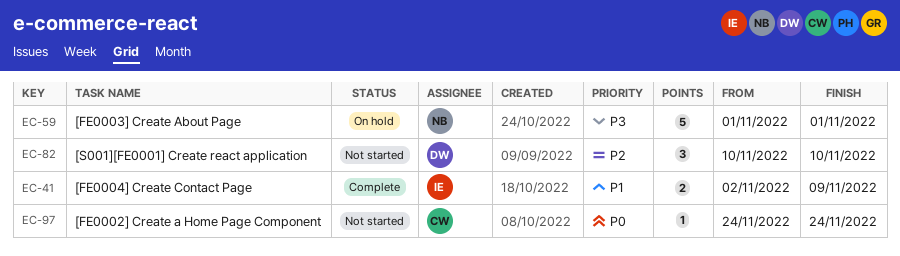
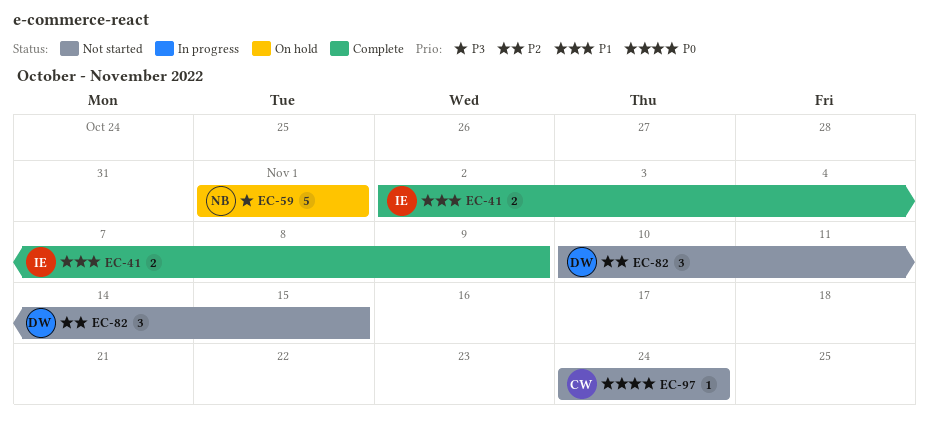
EC-82, due: Nov 10 -> Nov 15

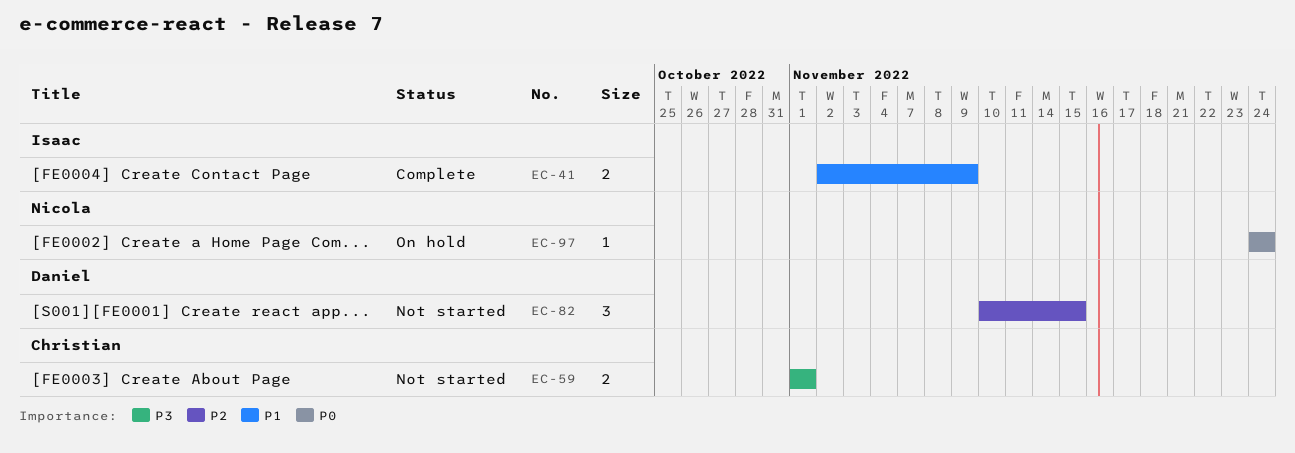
EC-59, status: On hold -> Not started
EC-59, owner: Nicola -> Christian
EC-59, estimate: 5 -> 2
EC-97, status: Not started -> On hold
EC-97, owner: Christian -> Nicola

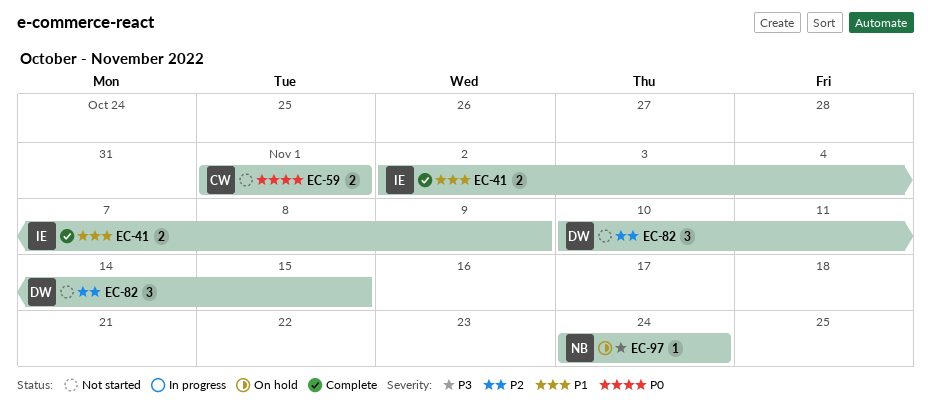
EC-59, priority: P3 -> P0
EC-97, priority: P0 -> P3

